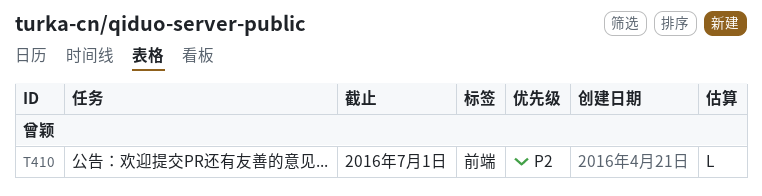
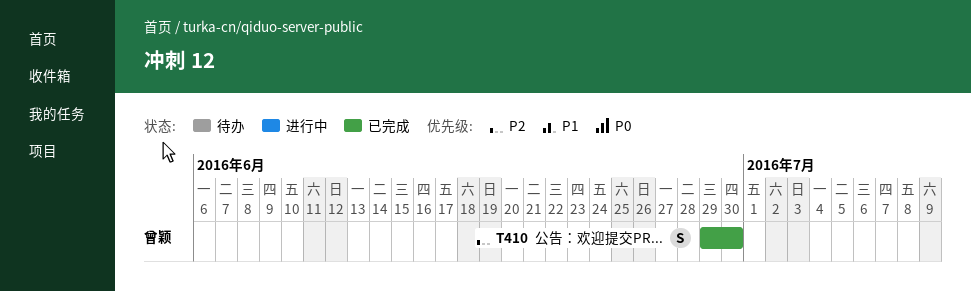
T410, estimate: L -> S
T410, due: Jul 1 -> Jun 30

